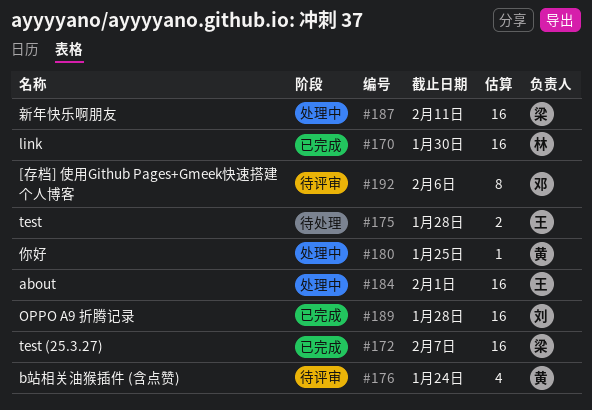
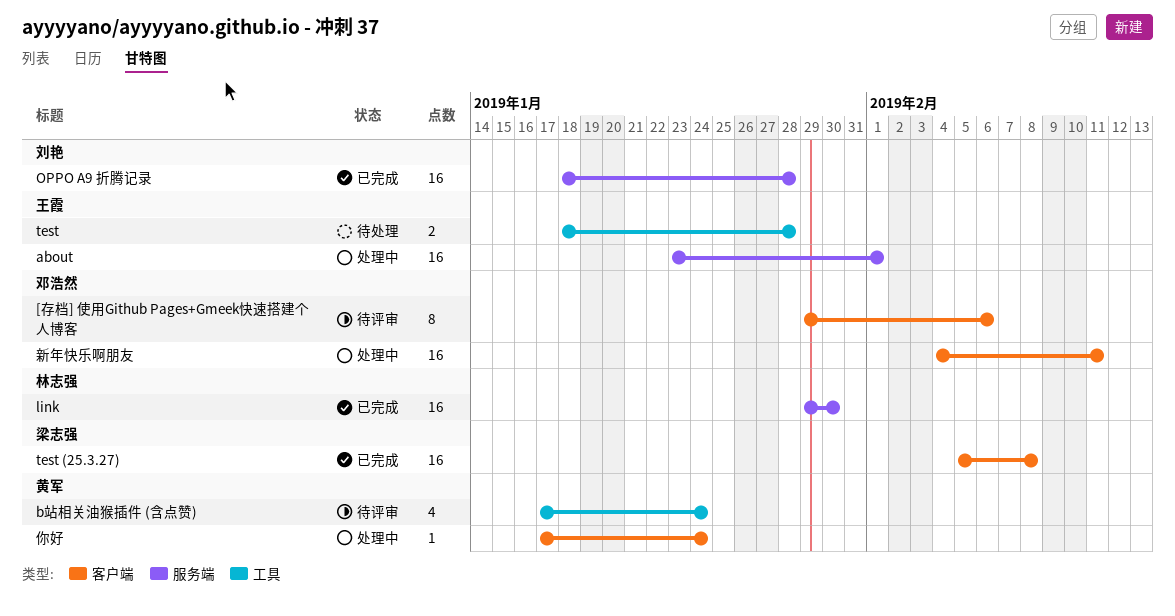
test (25.3.27), due: Feb 7 -> Feb 8
你好, due: Jan 25 -> Jan 24
新年快乐啊朋友, owner: 梁志强 -> 邓浩然

